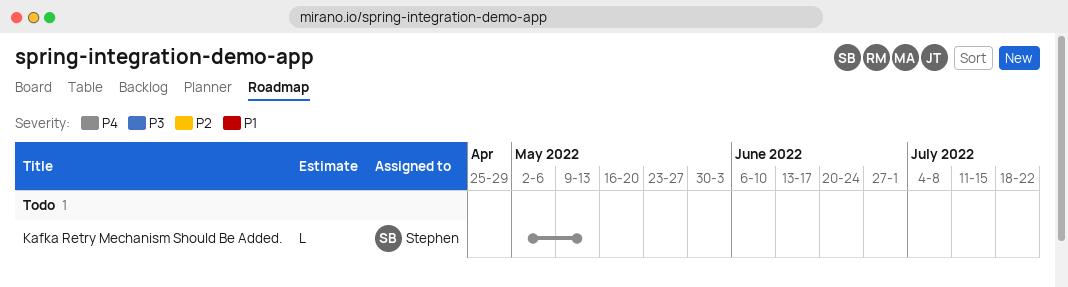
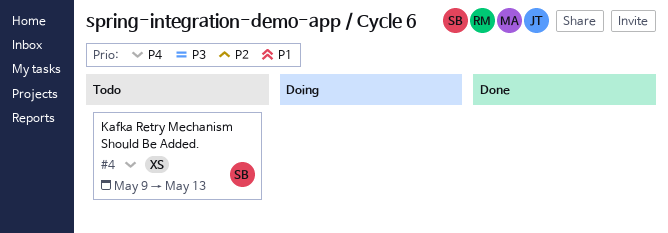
Kafka Retry Mechanism Should Be Added., estimate: L -> XS
Kafka Retry Mechanism Should Be Added., start: May 2 -> May 9

